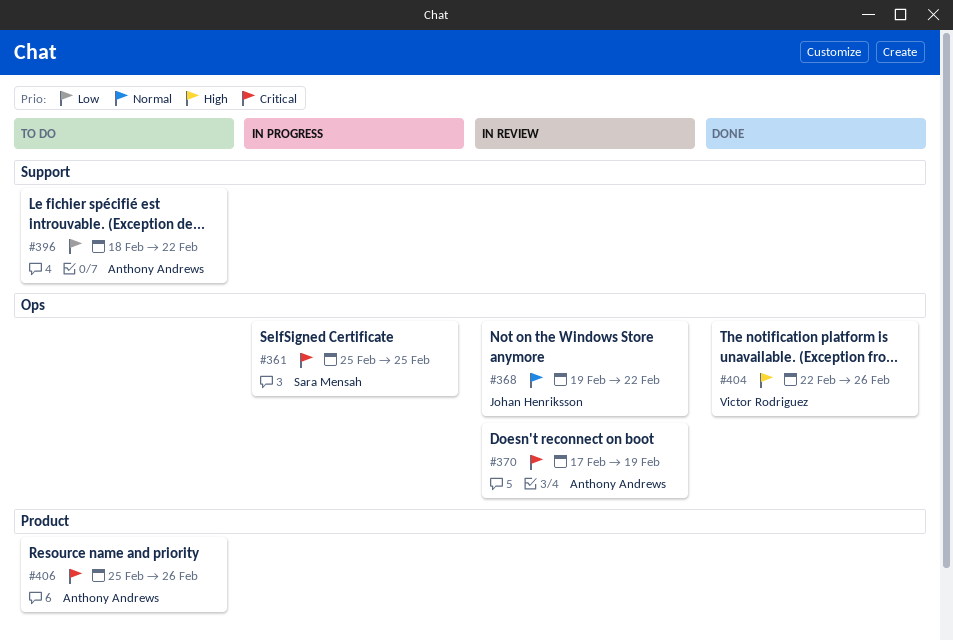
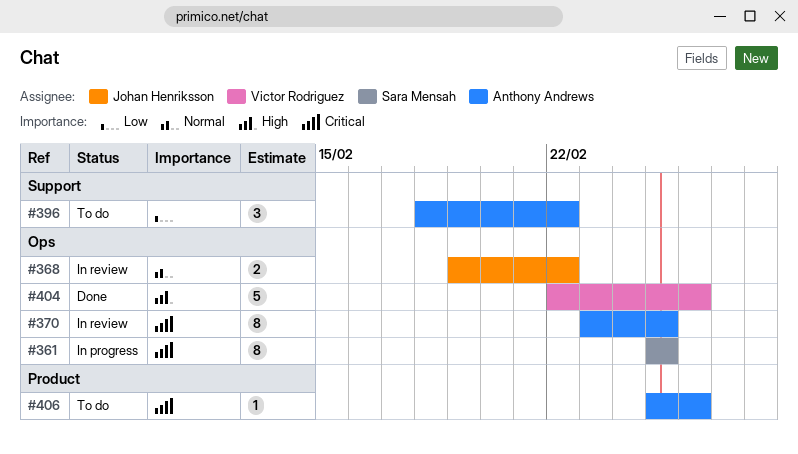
#370, start: Feb 17 -> Feb 23
#370, due: Feb 19 -> Feb 25

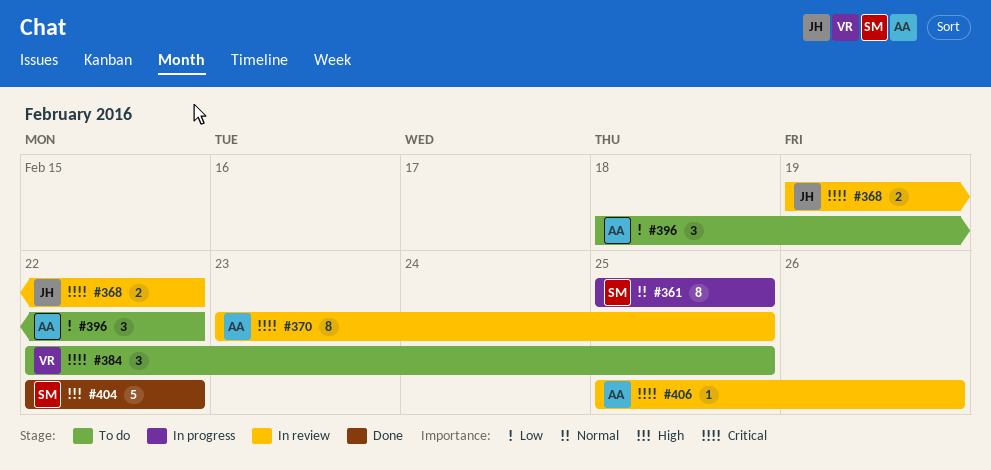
#361, priority: Critical -> Normal
#368, priority: Normal -> Critical
#384: none -> present
#404, owner: Victor Rodriguez -> Sara Mensah
#404, due: Feb 26 -> Feb 22
#406, status: To do -> In review

